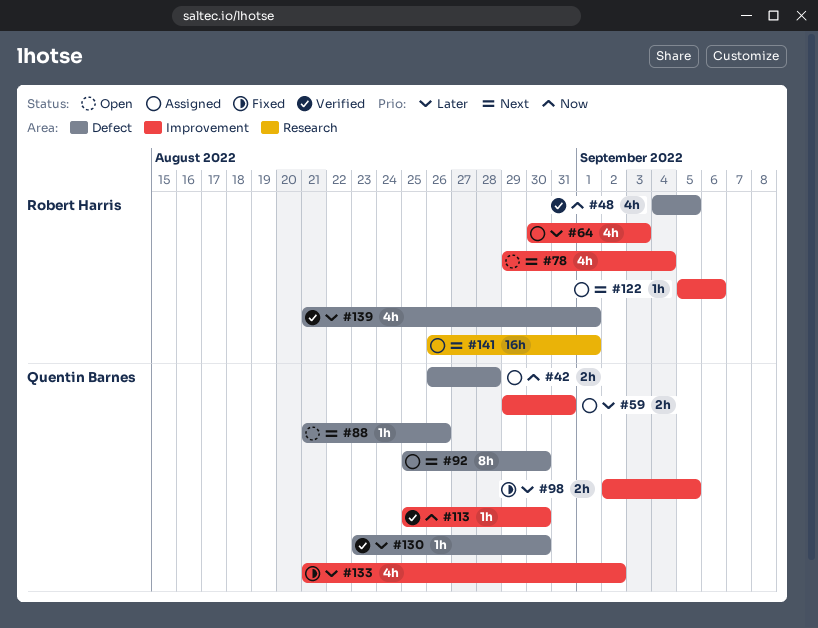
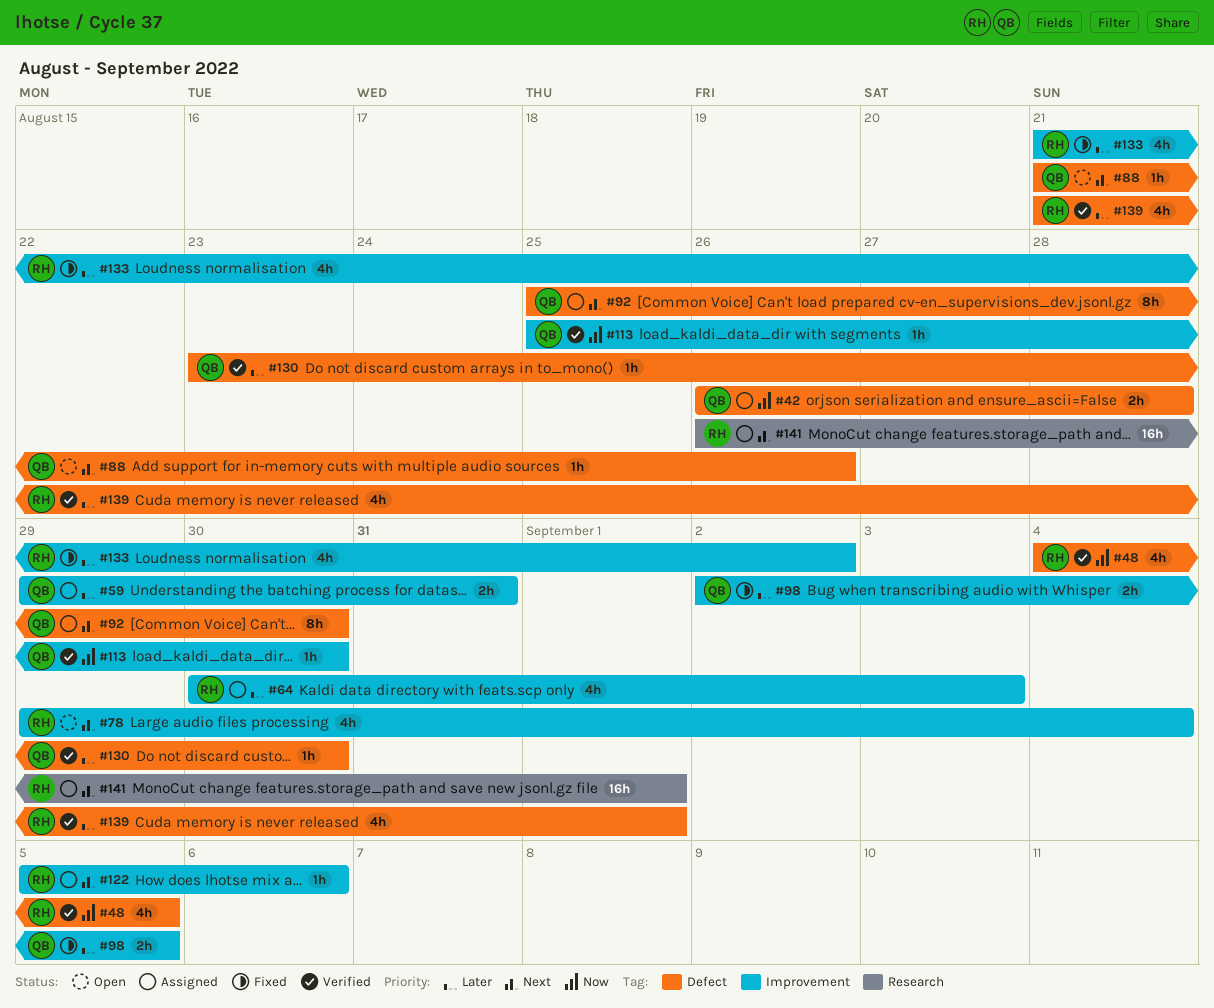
#133, owner: Quentin Barnes -> Robert Harris

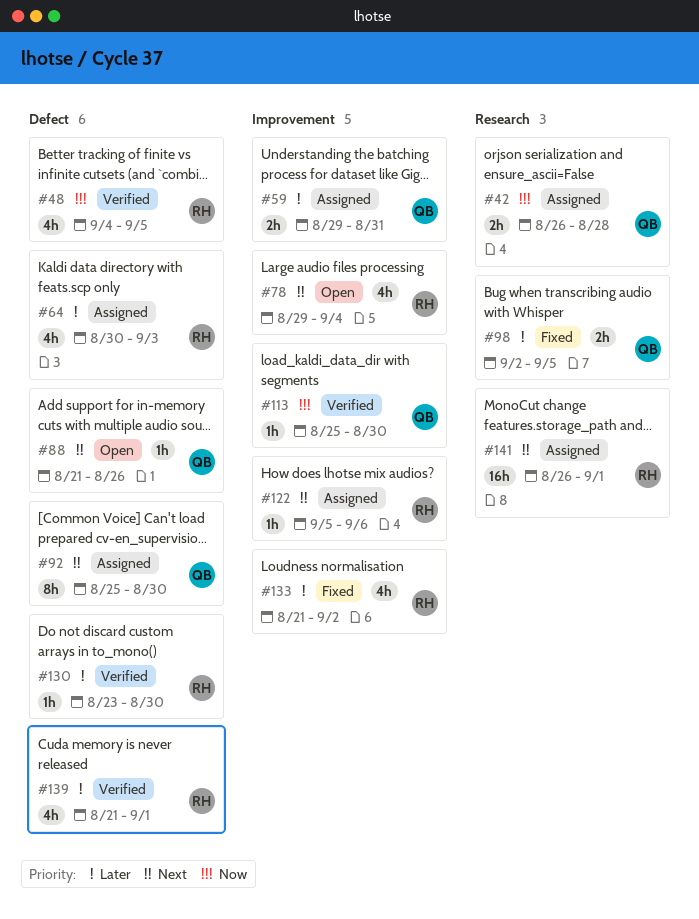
#42, label: Defect -> Research
#64, label: Improvement -> Defect
#98, label: Improvement -> Research
#130, owner: QB -> RH

